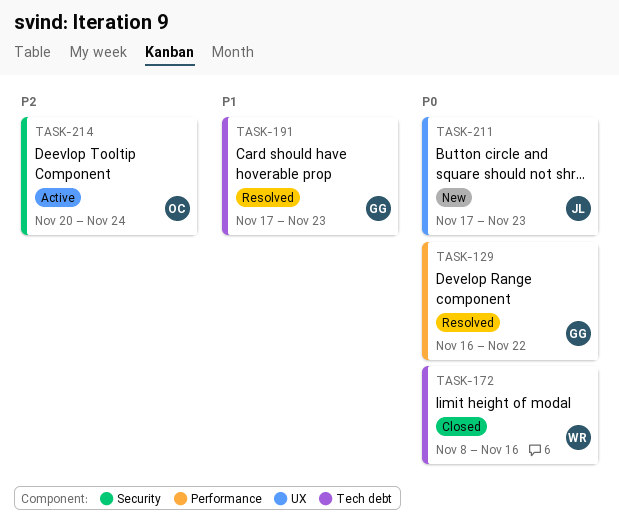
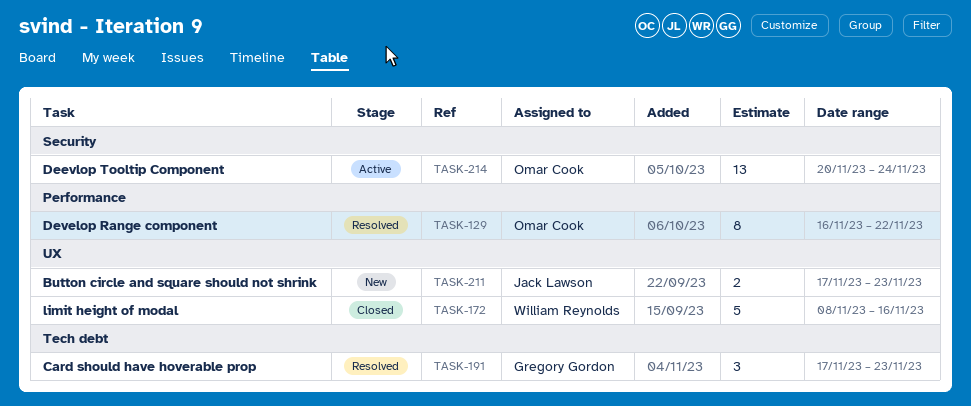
TASK-129, owner: Gregory Gordon -> Omar Cook
TASK-172, label: Tech debt -> UX

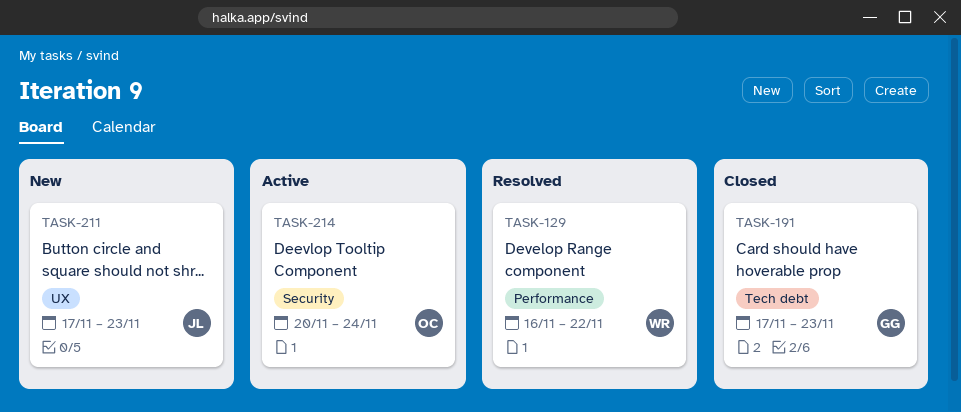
TASK-129, owner: Omar Cook -> William Reynolds
TASK-172: present -> none
TASK-191, status: Resolved -> Closed

